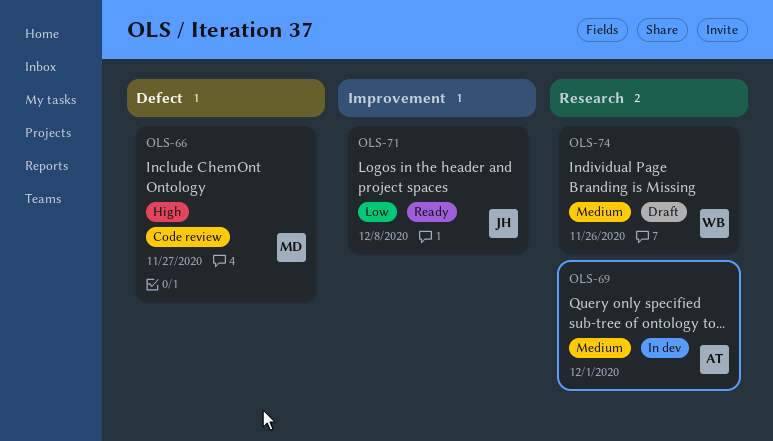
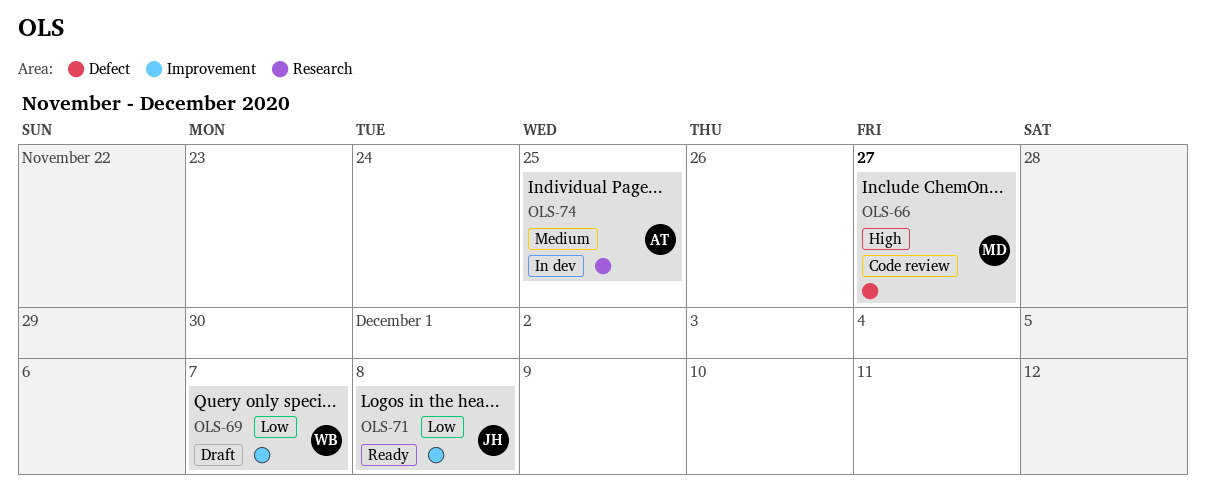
OLS-69, status: In dev -> Draft
OLS-69, owner: AT -> WB
OLS-69, priority: Medium -> Low
OLS-69, label: Research -> Improvement
OLS-69, due: Dec 1 -> Dec 7
OLS-74, status: Draft -> In dev
OLS-74, owner: WB -> AT
OLS-74, due: Nov 26 -> Nov 25

